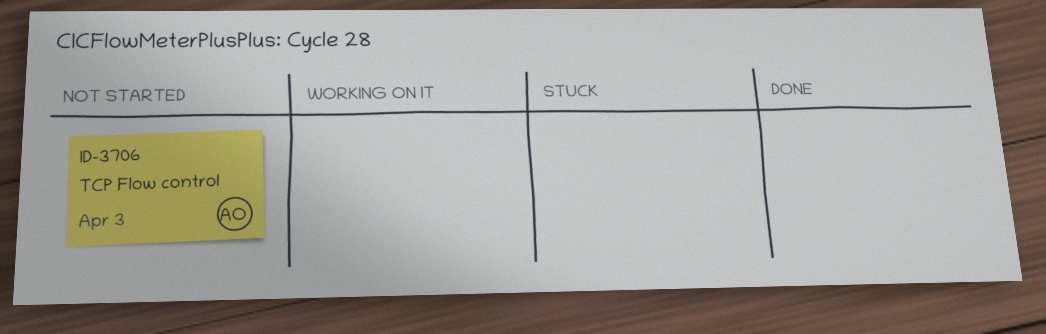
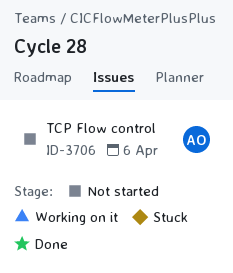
ID-3706, due: Apr 3 -> Apr 6

